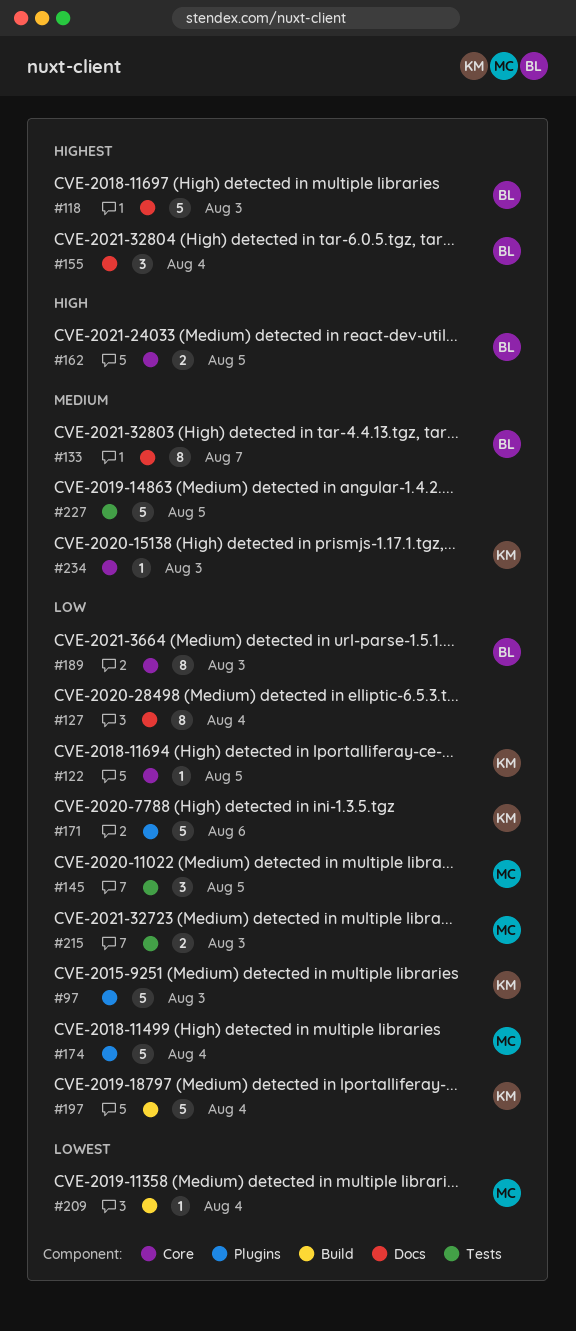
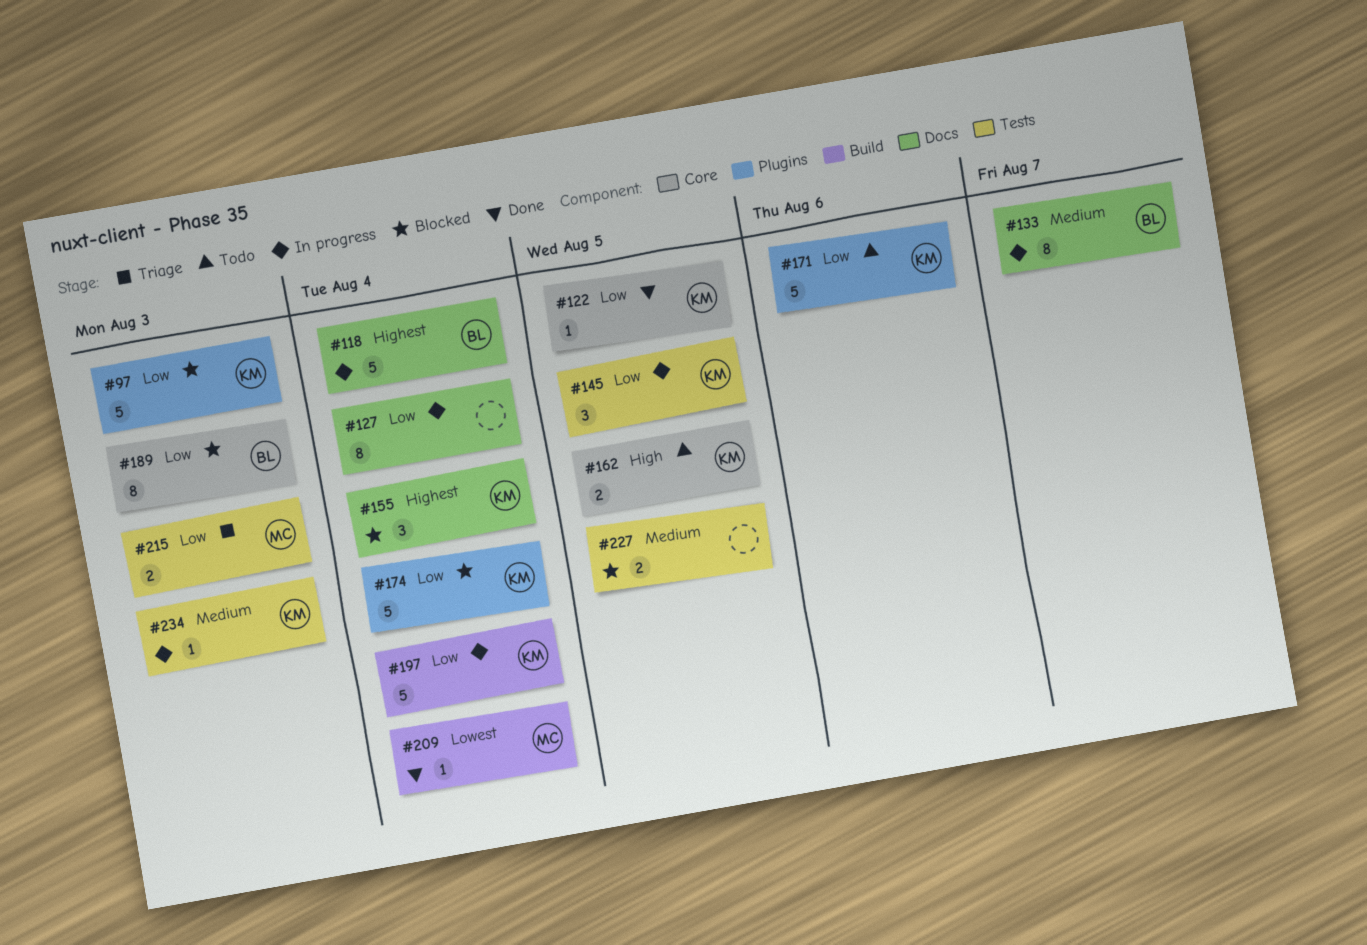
#118, due: Aug 3 -> Aug 4
#145, owner: MC -> KM
#155, owner: BL -> KM
#162, owner: BL -> KM
#174, owner: MC -> KM
#227, estimate: 5 -> 2
#234, label: Core -> Tests

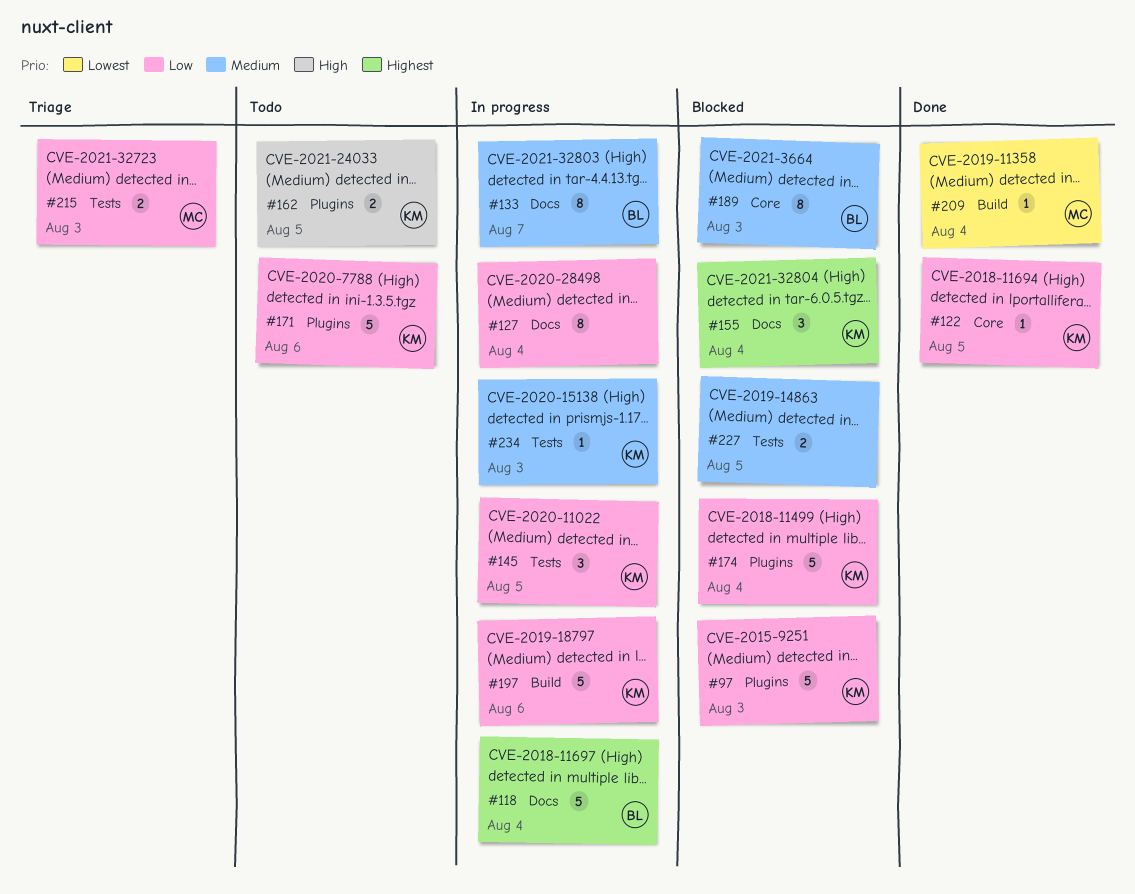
#162, label: Core -> Plugins
#189, priority: Low -> Medium
#197, due: Aug 4 -> Aug 6

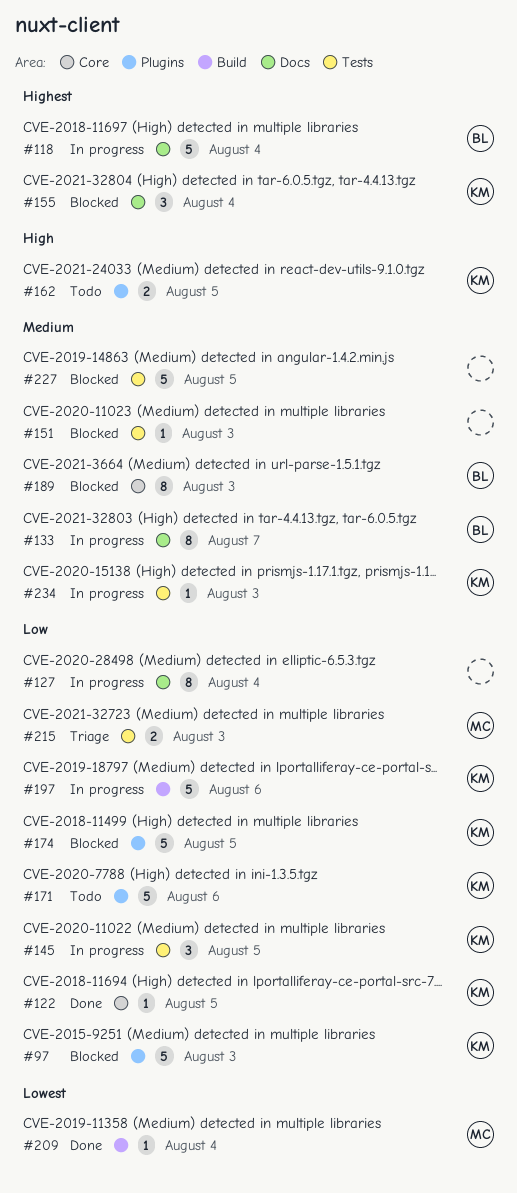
#151: none -> present
#174, due: Aug 4 -> Aug 5
#227, estimate: 2 -> 5

